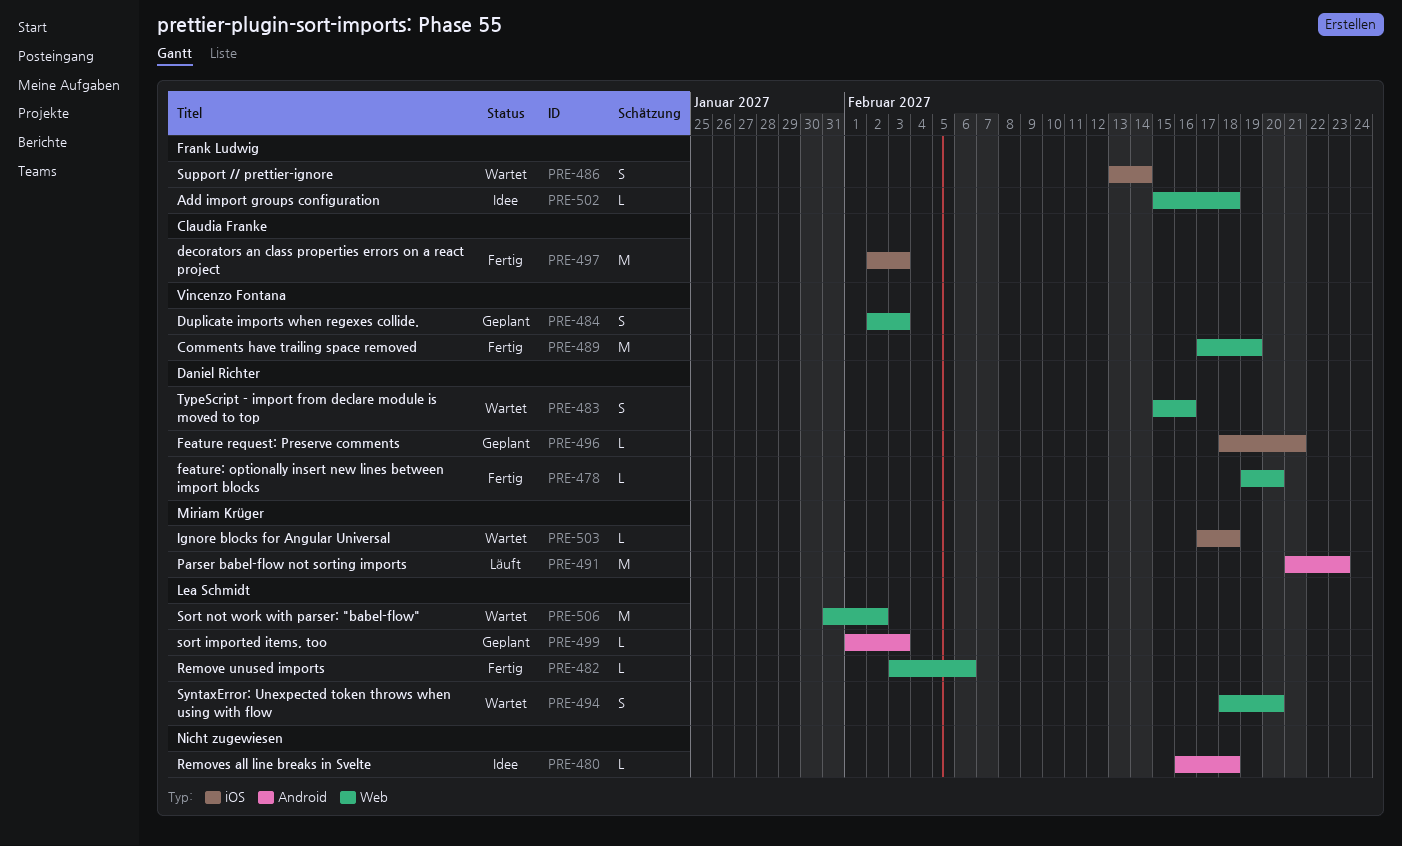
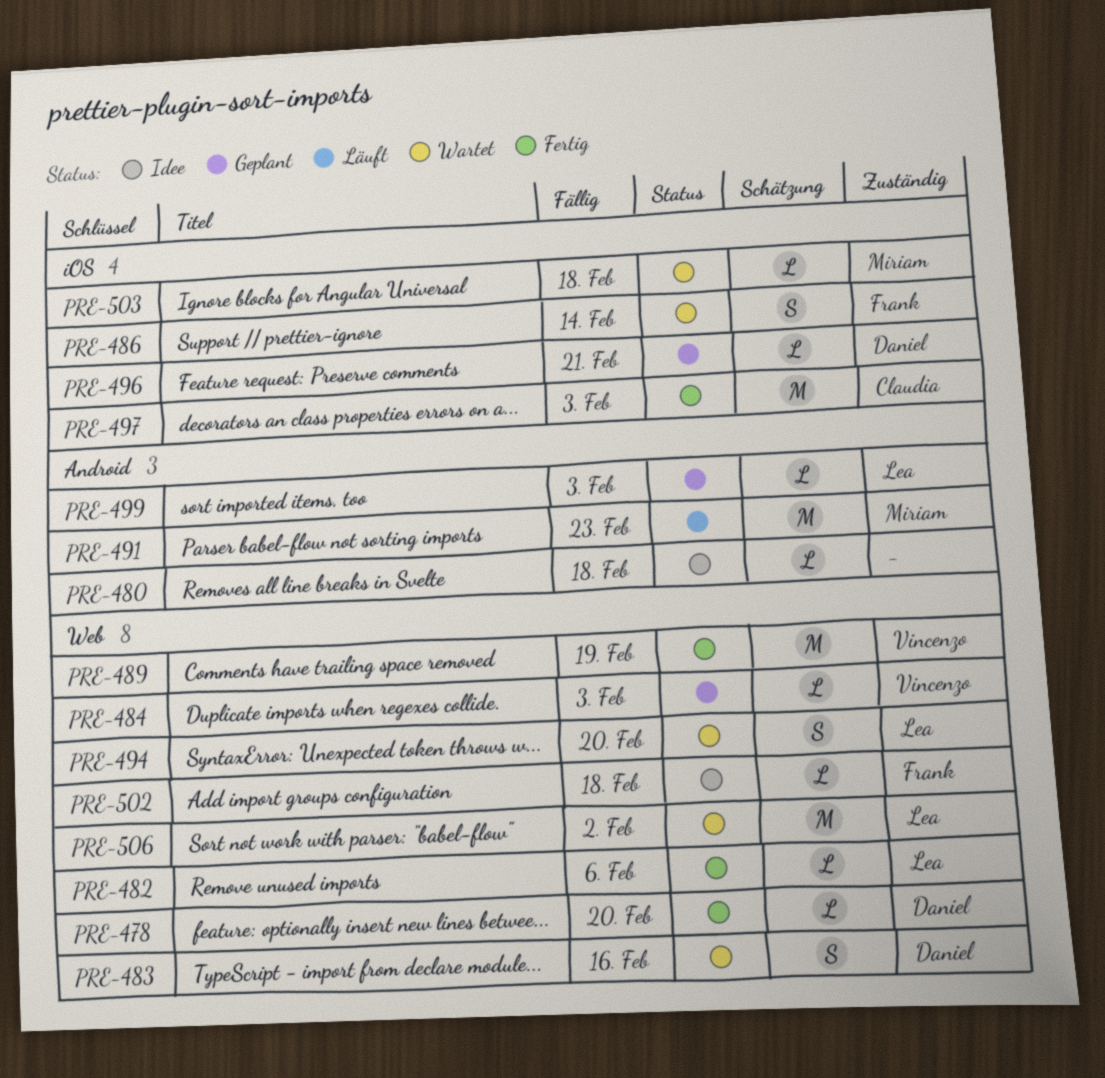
PRE-484, estimate: S -> L

